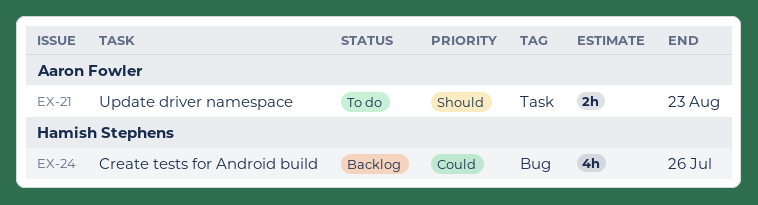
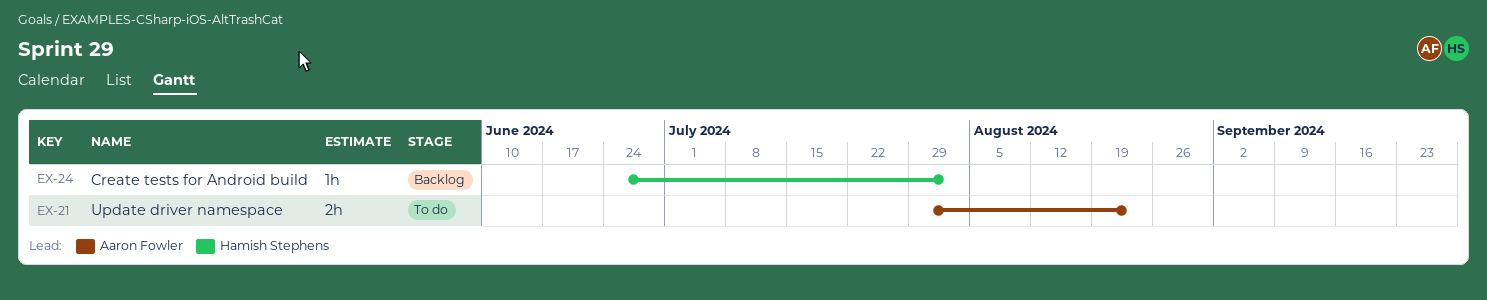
EX-24, estimate: 4h -> 1h
EX-24, due: Jul 26 -> Aug 2

